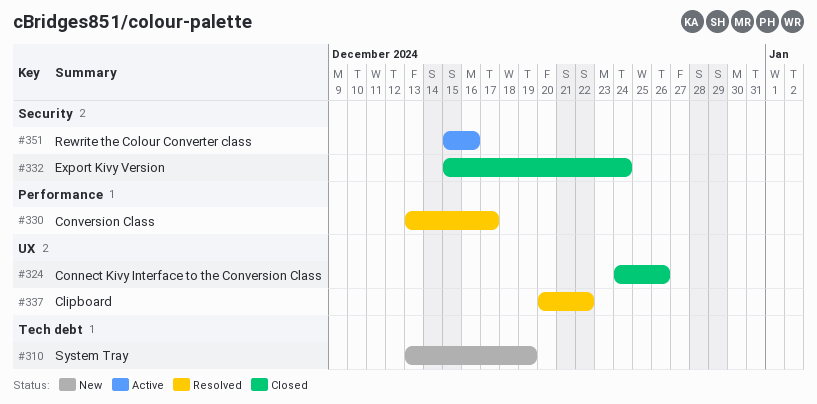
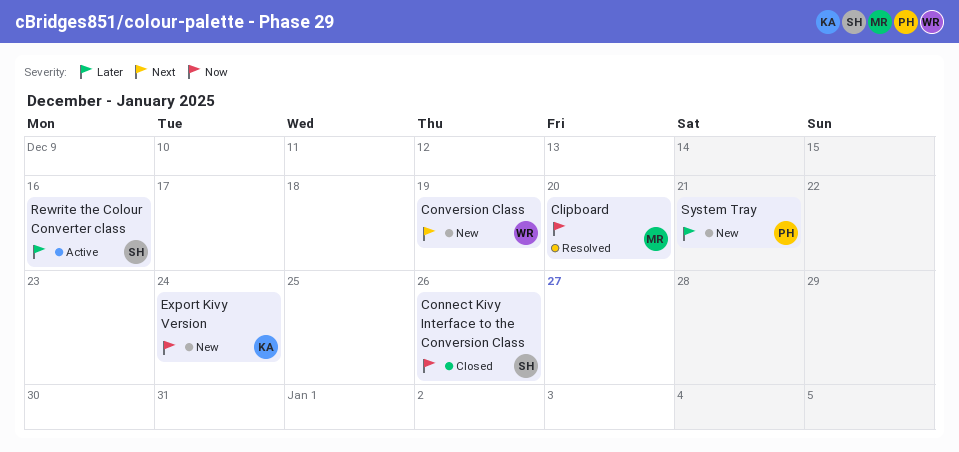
Clipboard, due: Dec 22 -> Dec 20
Conversion Class, status: Resolved -> New
Conversion Class, due: Dec 17 -> Dec 19
Export Kivy Version, status: Closed -> New
System Tray, due: Dec 19 -> Dec 21

